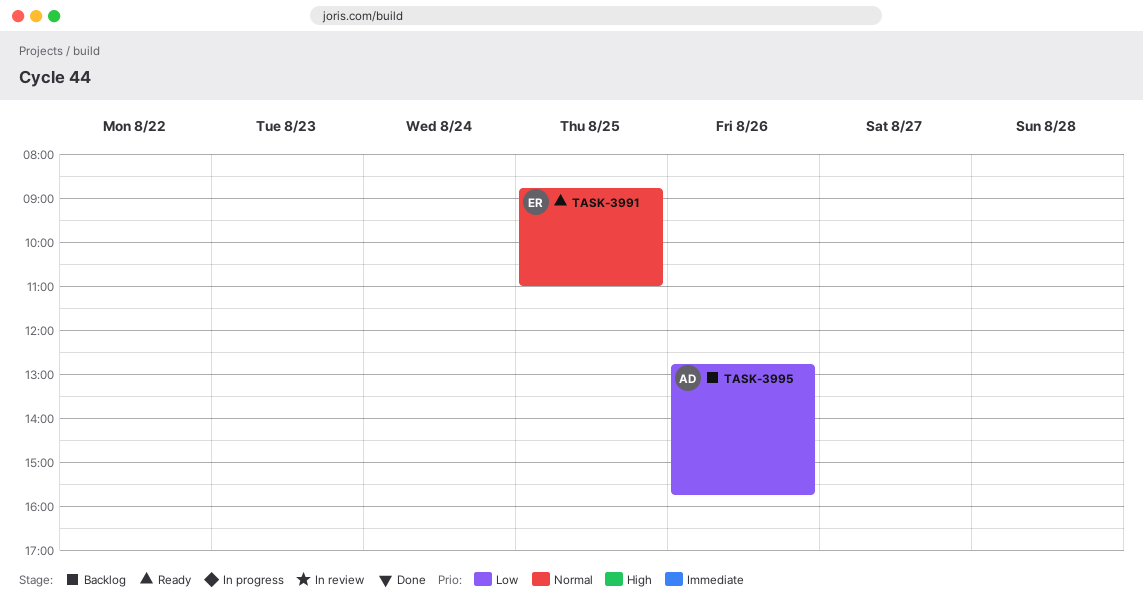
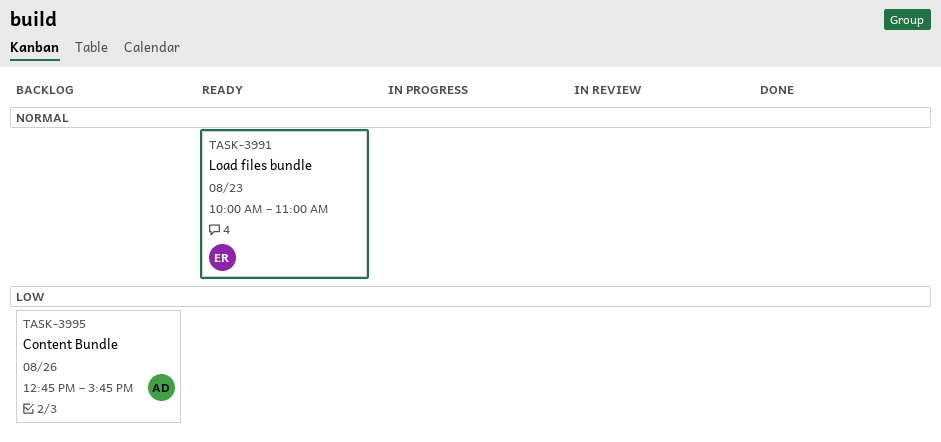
TASK-3991, day: Aug 25 -> Aug 23
TASK-3991, begins: 08:45 -> 10:00

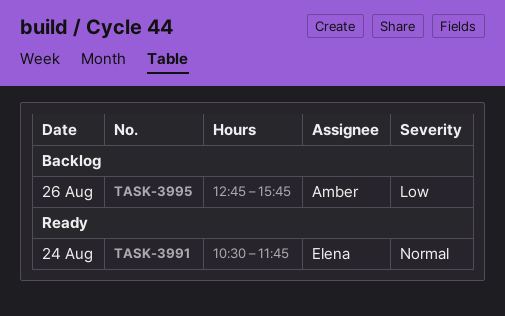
TASK-3991, day: Aug 23 -> Aug 24
TASK-3991, begins: 10:00 -> 10:30
TASK-3991, ends: 11:00 -> 11:45

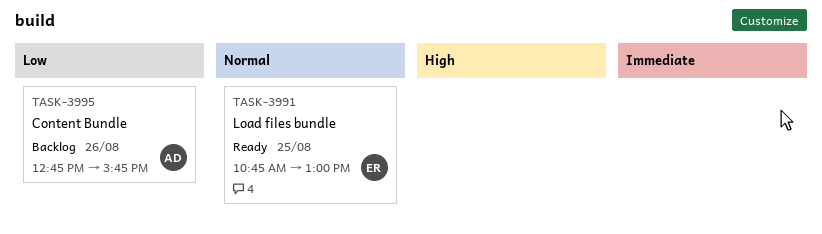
TASK-3991, day: Aug 24 -> Aug 25
TASK-3991, begins: 10:30 -> 10:45
TASK-3991, ends: 11:45 -> 13:00

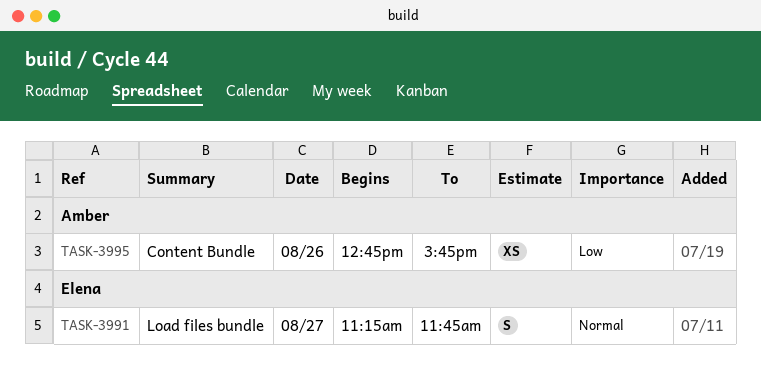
TASK-3991, day: Aug 25 -> Aug 27
TASK-3991, begins: 10:45 -> 11:15
TASK-3991, ends: 13:00 -> 11:45

